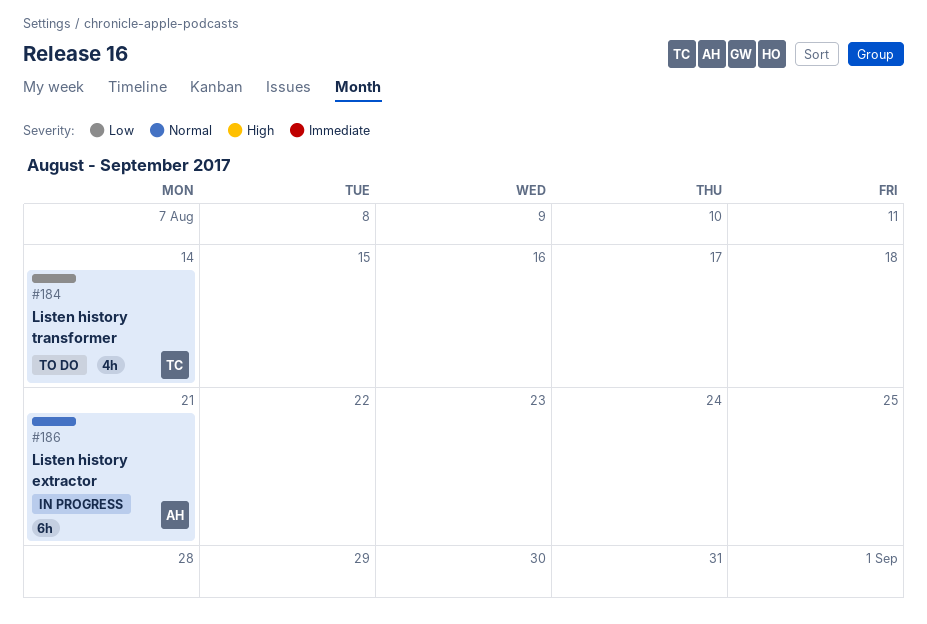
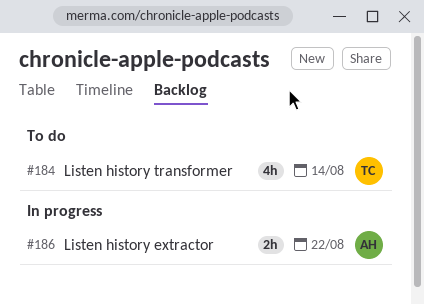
#186, estimate: 6h -> 2h
#186, due: Aug 21 -> Aug 22

